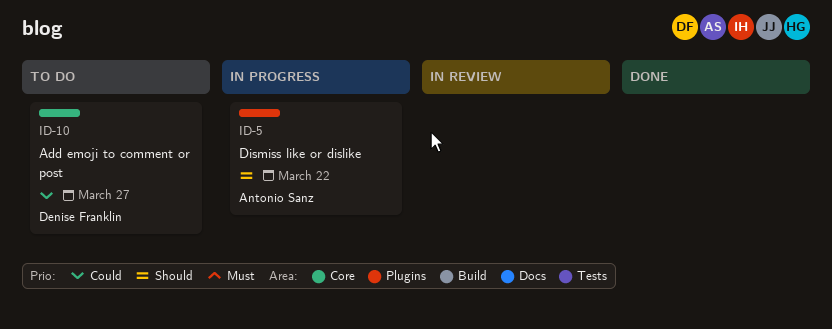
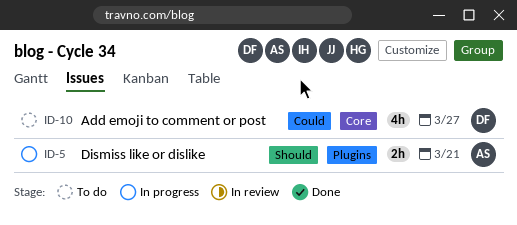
ID-5, due: Mar 22 -> Mar 21

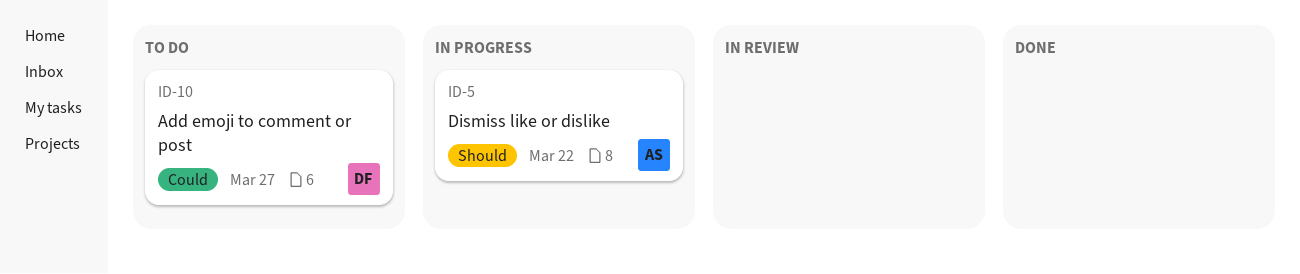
ID-5, due: Mar 21 -> Mar 22

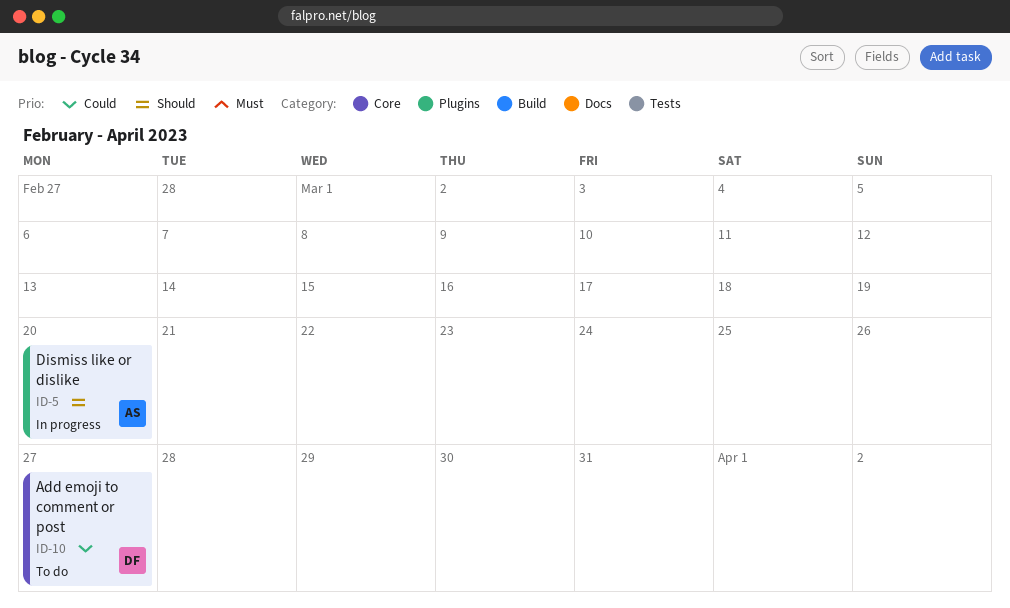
ID-5, due: Mar 22 -> Mar 20

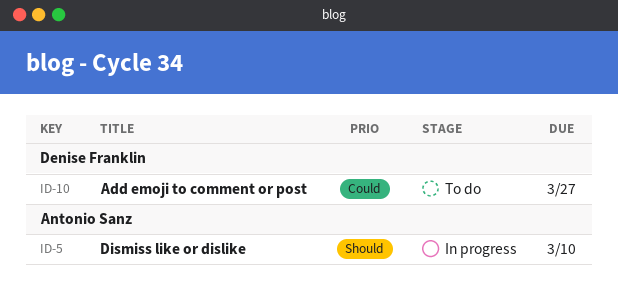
ID-5, due: Mar 20 -> Mar 10

